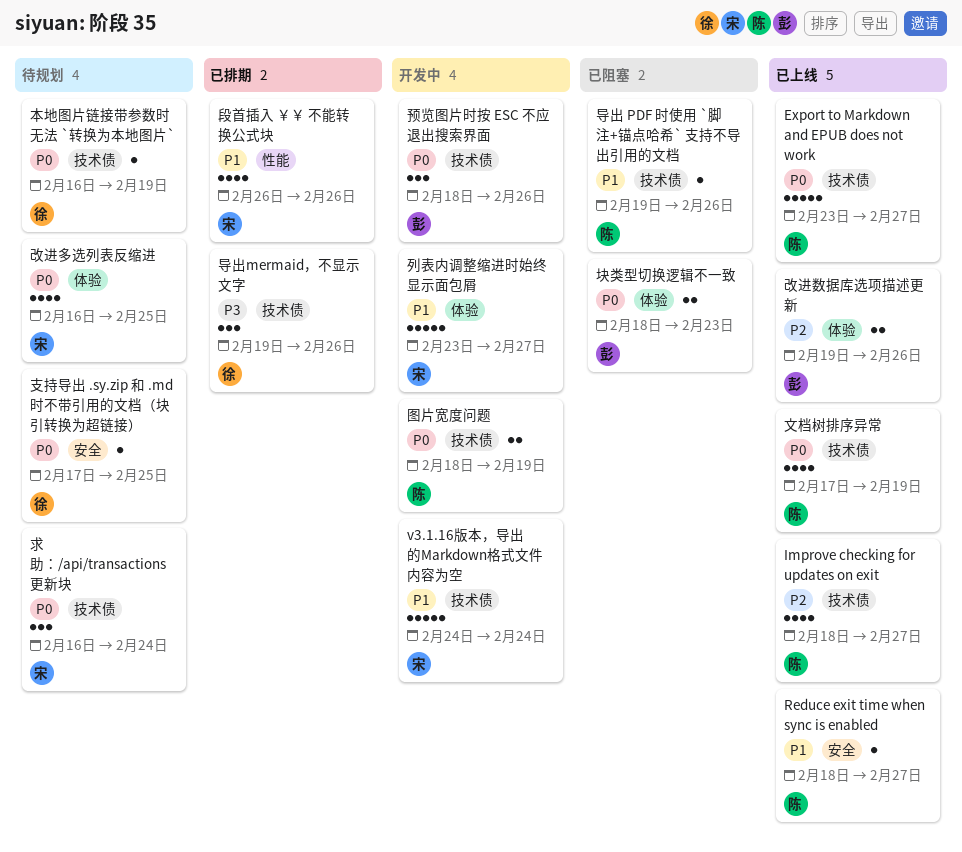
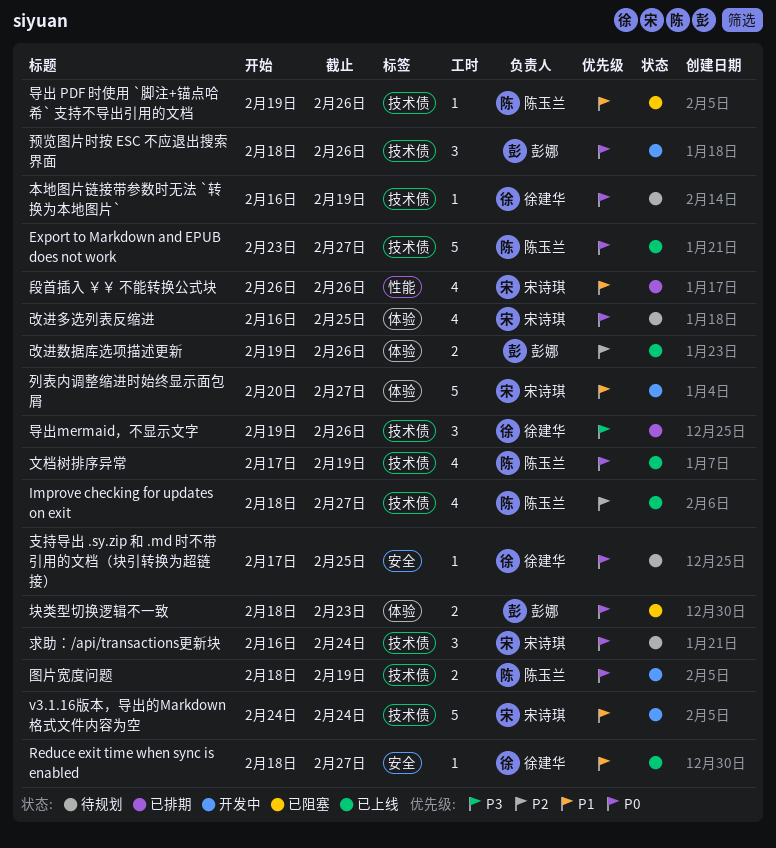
Reduce exit time when sync is enabled, owner: 陈玉兰 -> 徐建华
列表内调整缩进时始终显示面包屑, start: Feb 23 -> Feb 20

